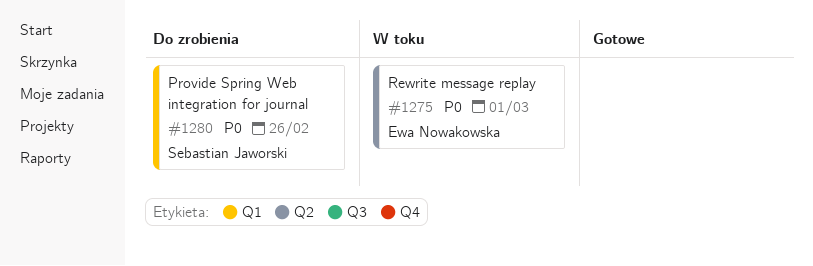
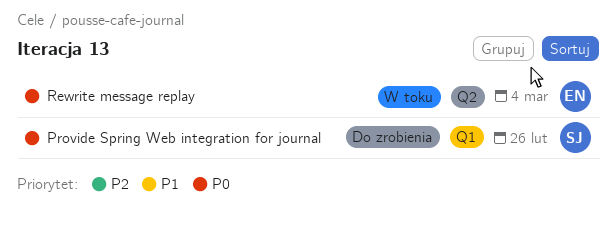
Rewrite message replay, due: Mar 1 -> Mar 4

